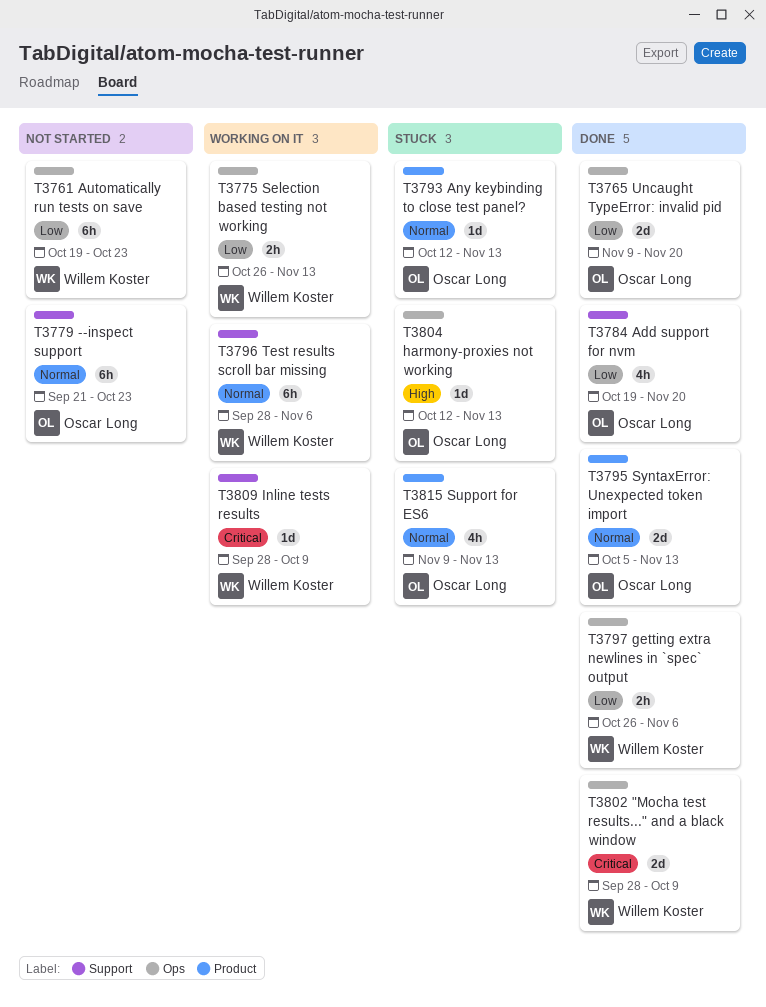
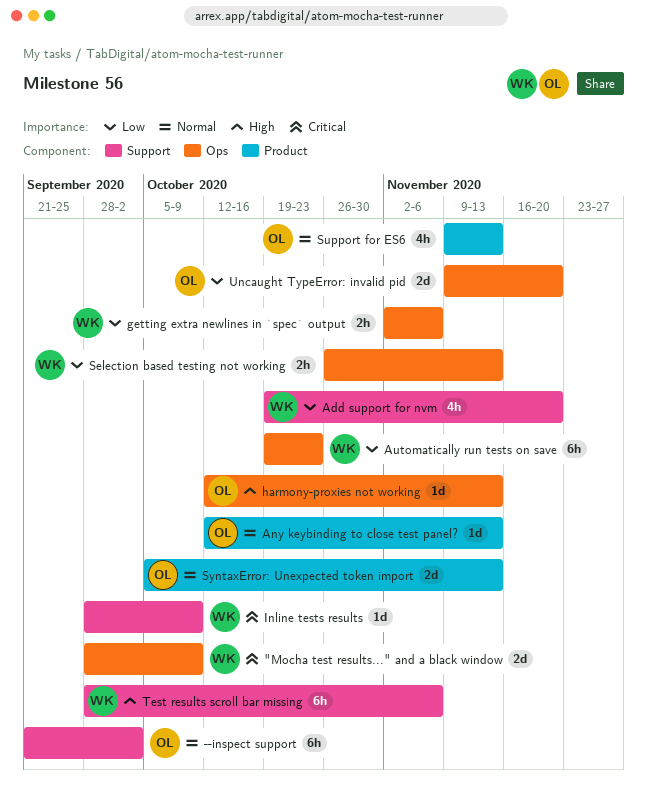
--inspect support, due: Oct 23 -> Oct 2
Add support for nvm, owner: Oscar Long -> Willem Koster
getting extra newlines in `spec` output, start: Oct 26 -> Nov 2
Test results scroll bar missing, priority: Normal -> High

